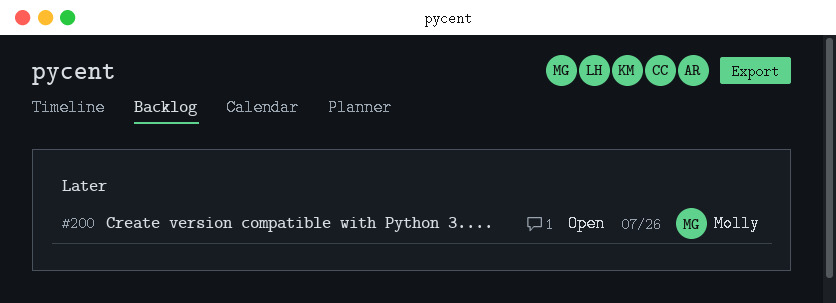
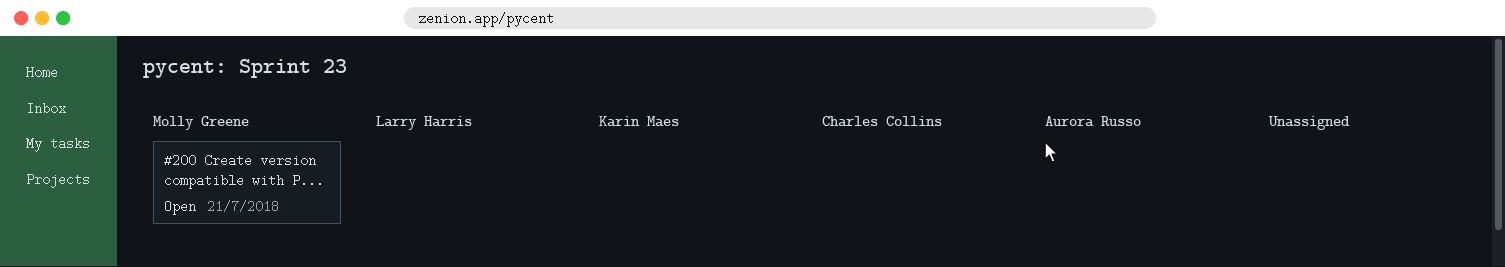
#200, due: Jul 26 -> Jul 21

